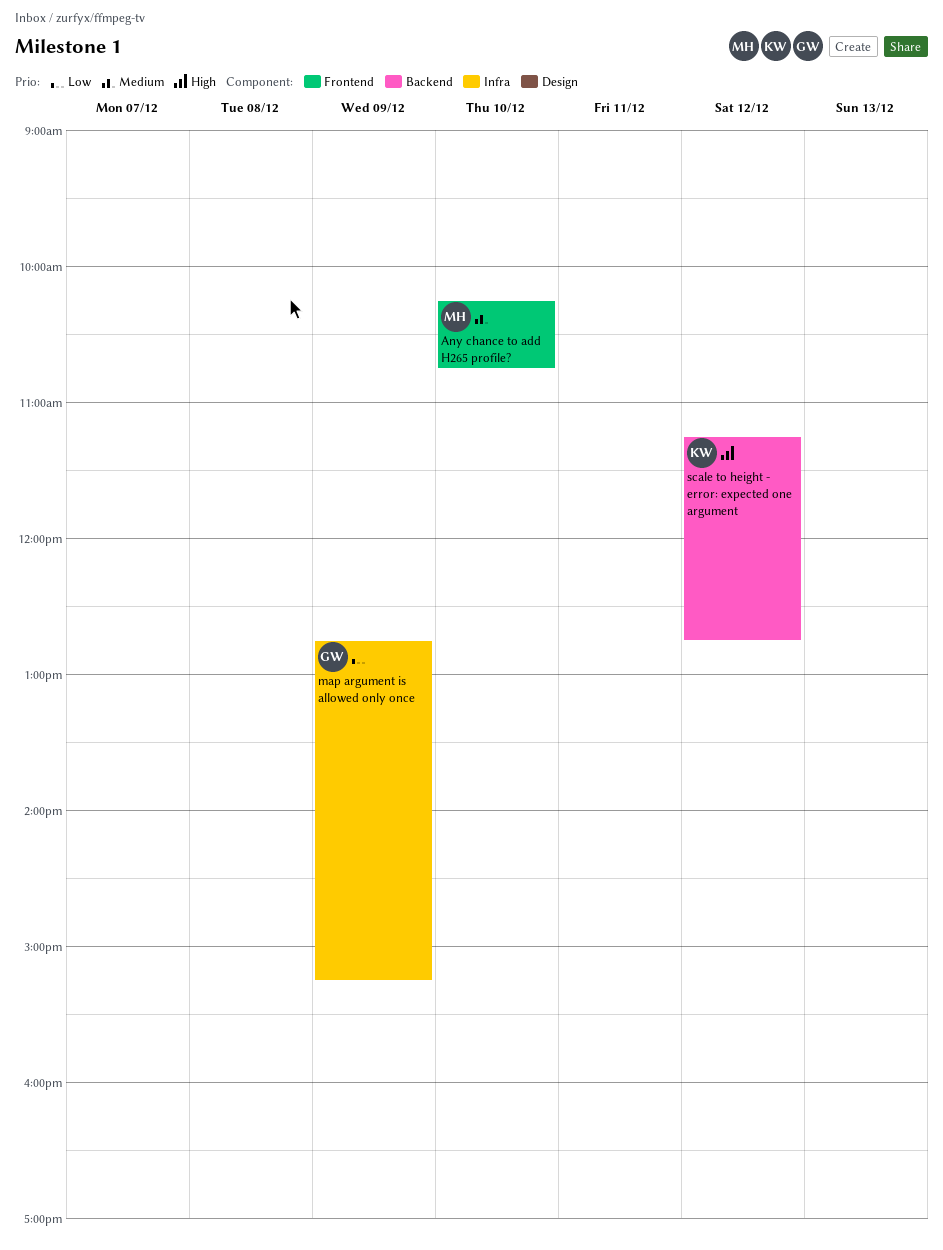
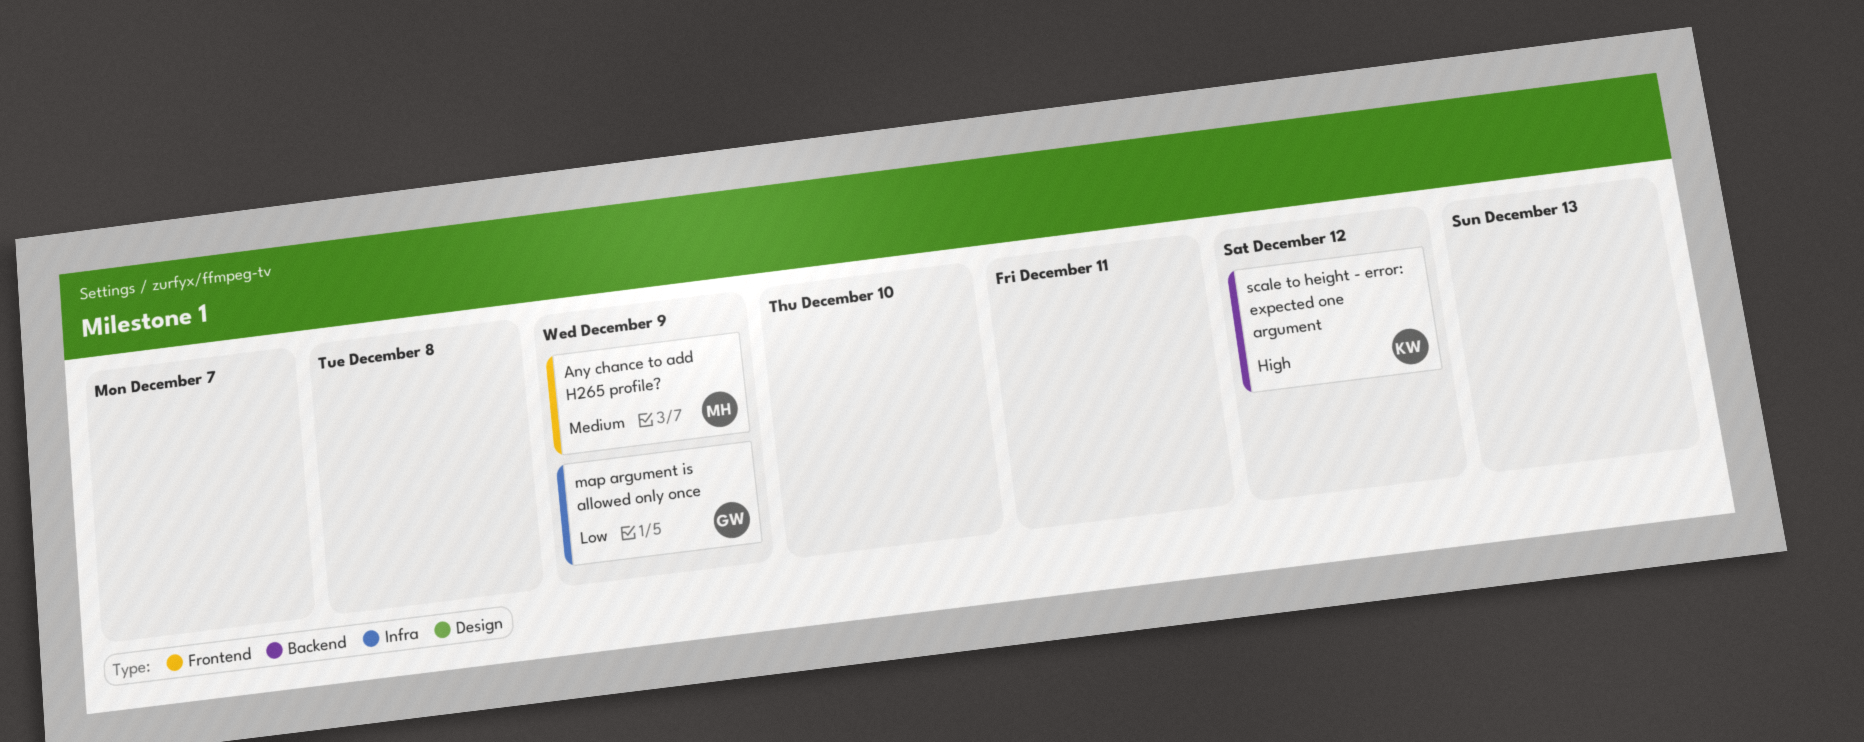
Any chance to add H265 profile?, day: Dec 10 -> Dec 9

